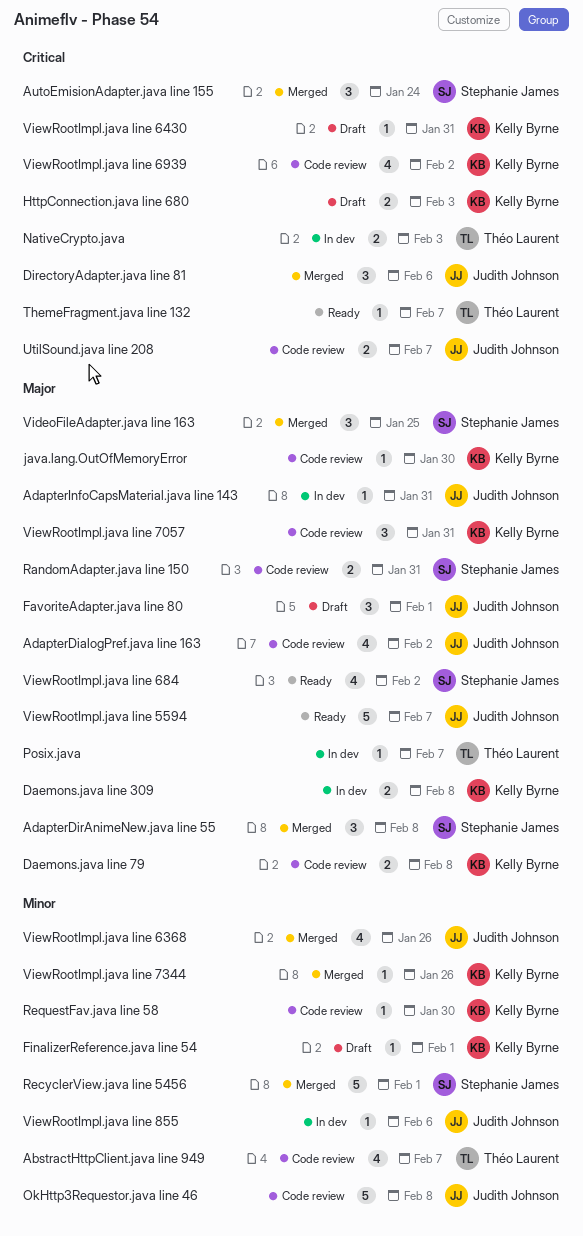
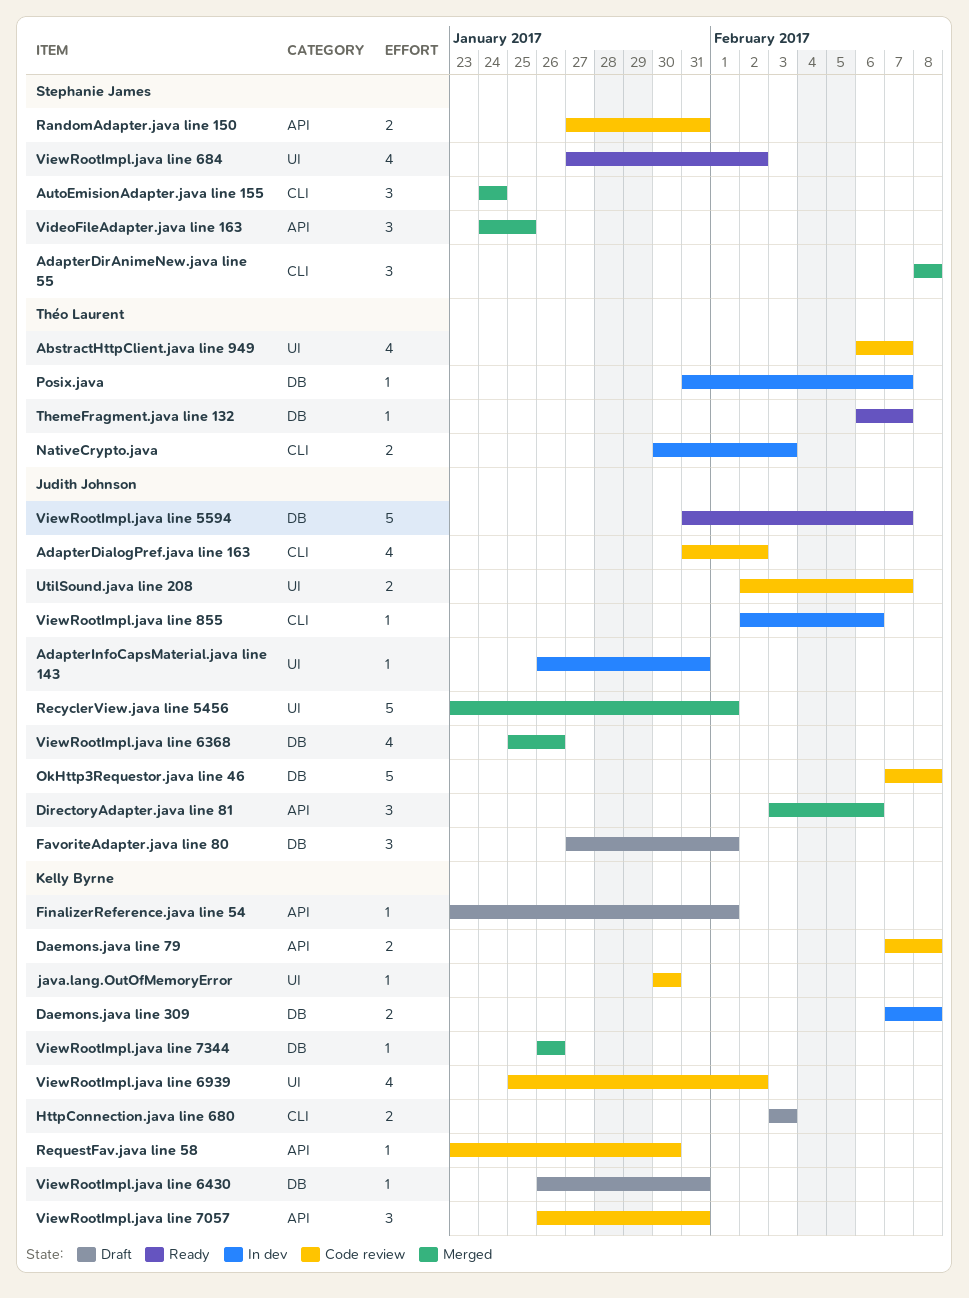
RecyclerView.java line 5456, owner: Stephanie James -> Judith Johnson

